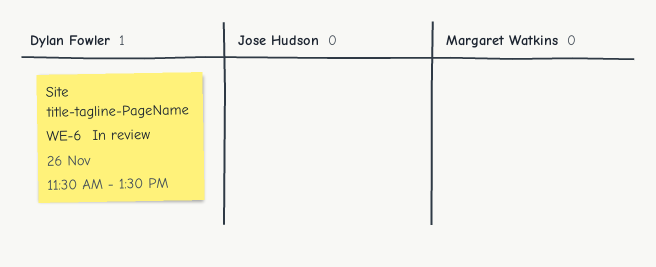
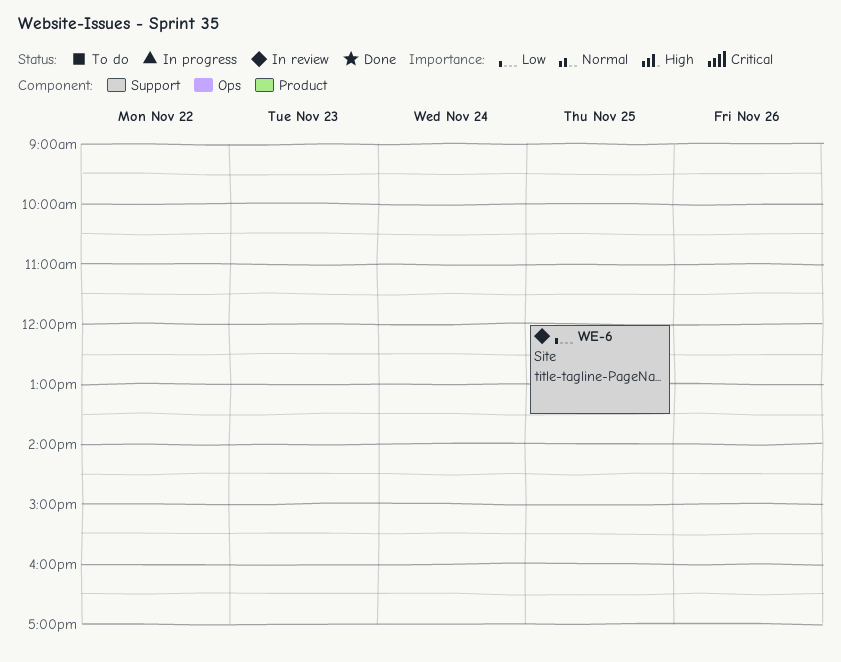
WE-6, day: Nov 26 -> Nov 25
WE-6, begins: 11:30 -> 12:00

